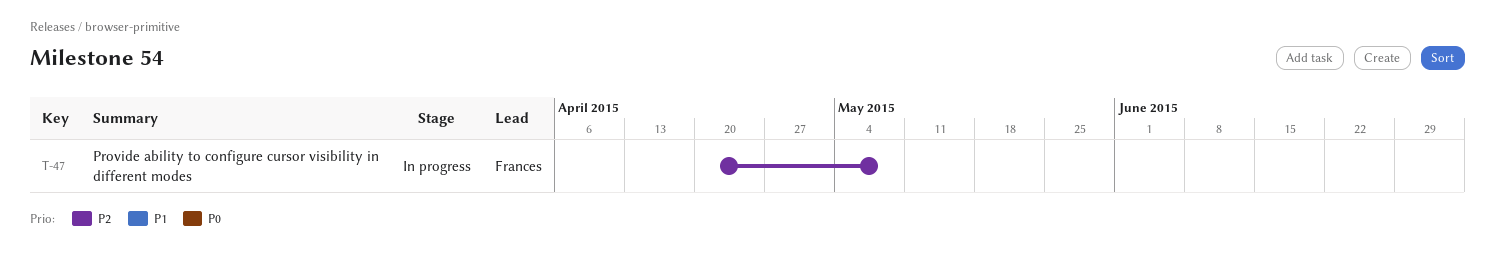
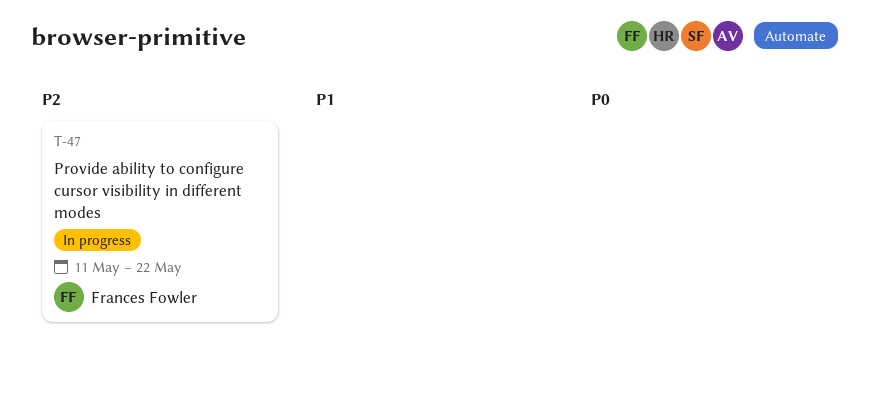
T-47, start: Apr 20 -> May 11
T-47, due: May 8 -> May 22

